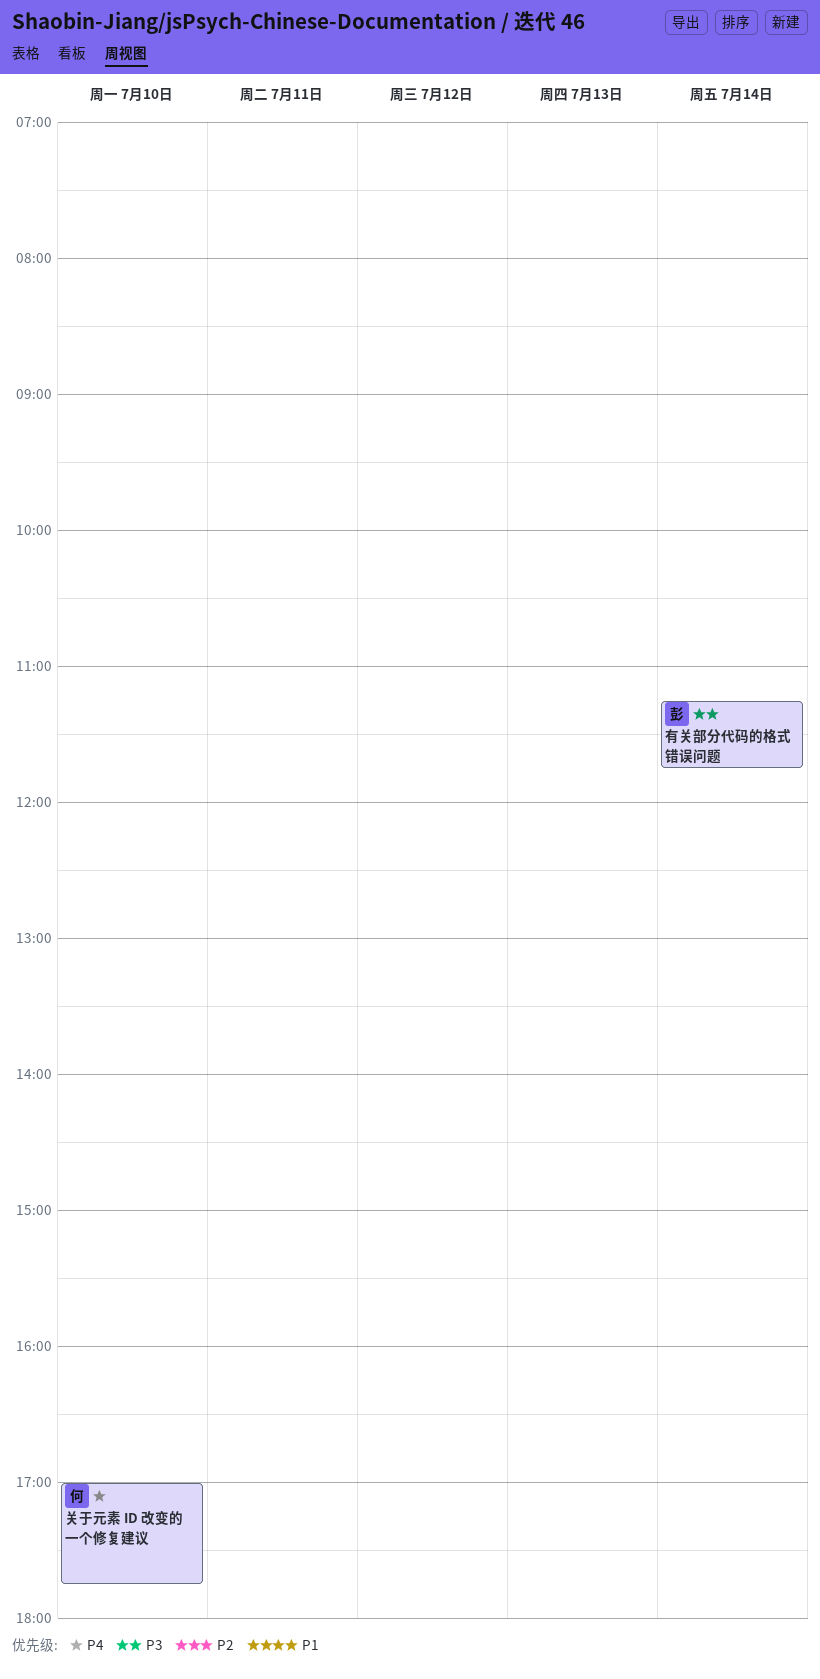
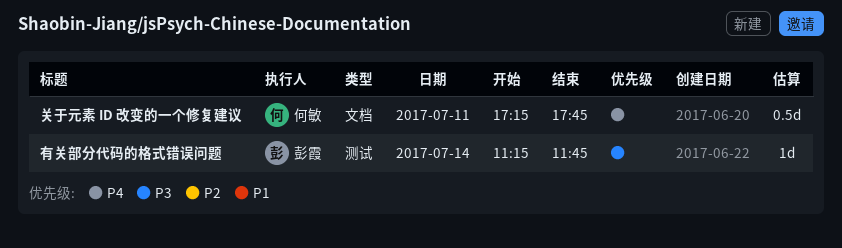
关于元素 ID 改变的一个修复建议, day: Jul 10 -> Jul 11
关于元素 ID 改变的一个修复建议, begins: 17:00 -> 17:15

